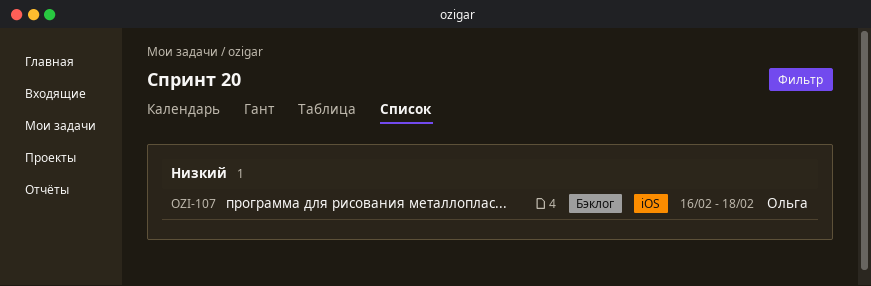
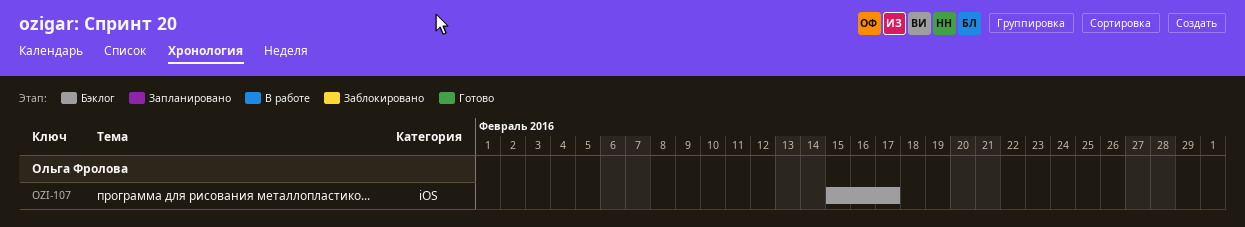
OZI-107, start: Feb 16 -> Feb 15
OZI-107, due: Feb 18 -> Feb 17

